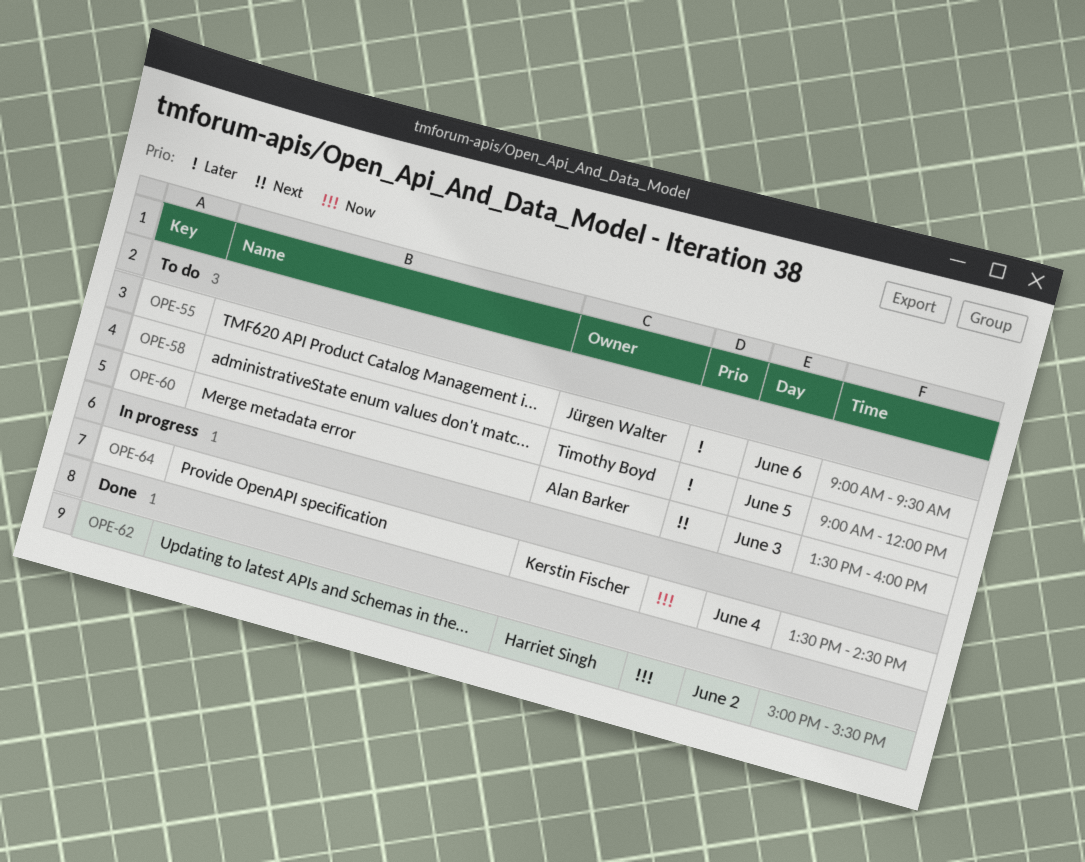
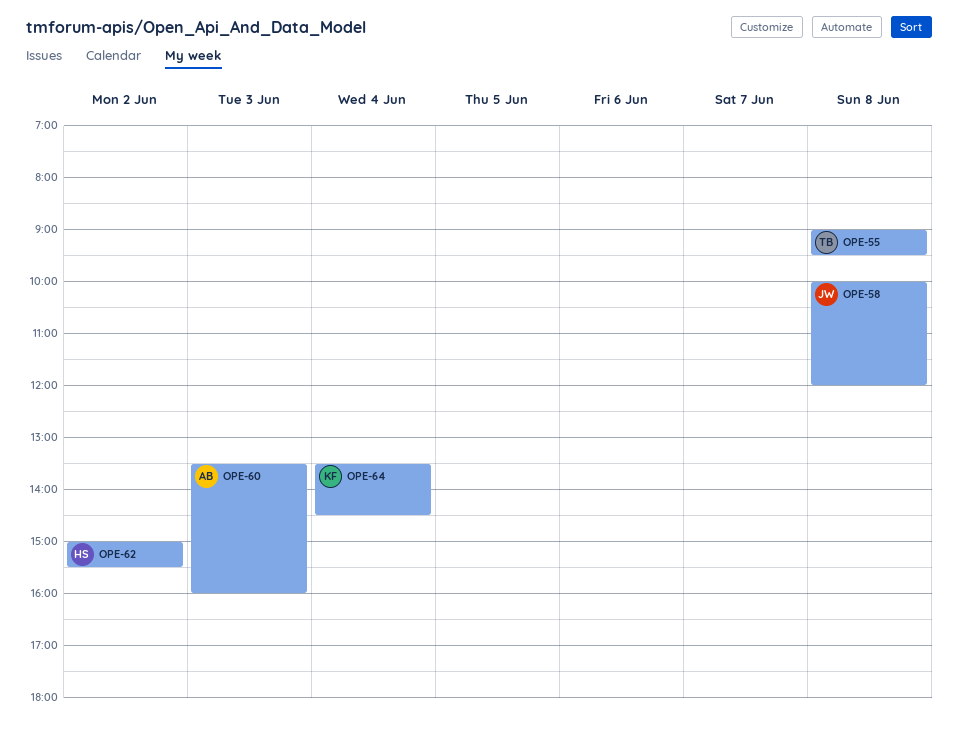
OPE-55, owner: Jürgen Walter -> Timothy Boyd
OPE-55, day: Jun 6 -> Jun 8
OPE-58, owner: Timothy Boyd -> Jürgen Walter
OPE-58, day: Jun 5 -> Jun 8
OPE-58, begins: 09:00 -> 10:00

